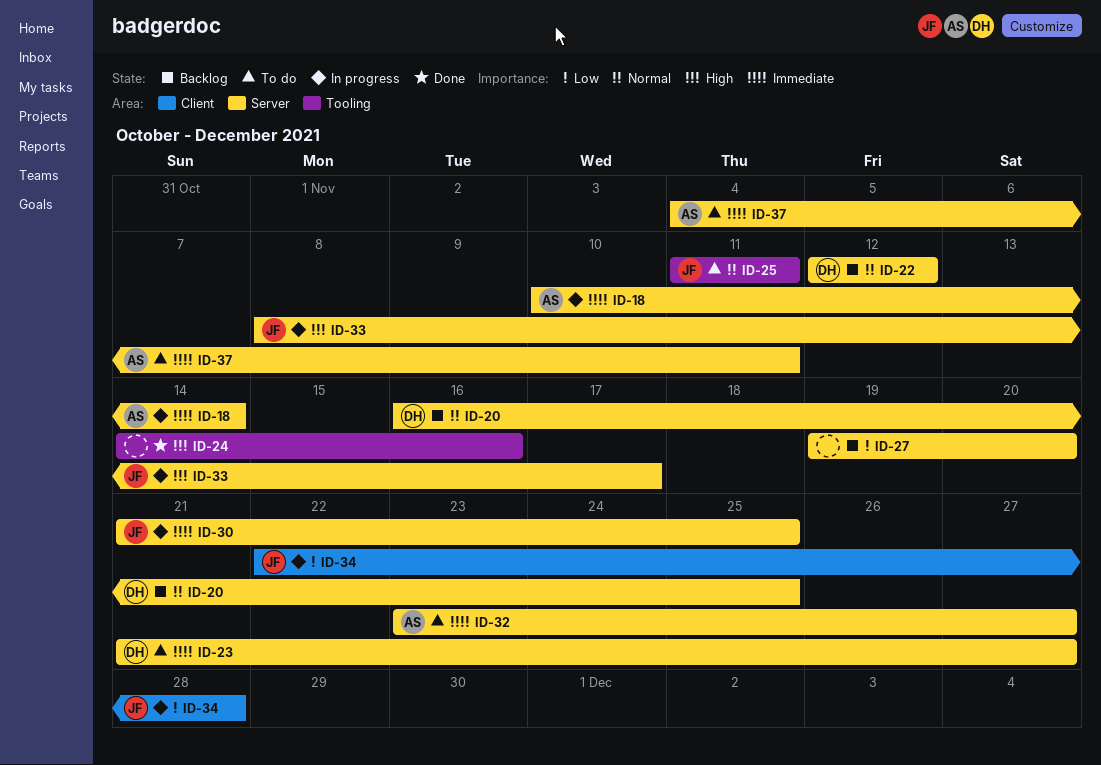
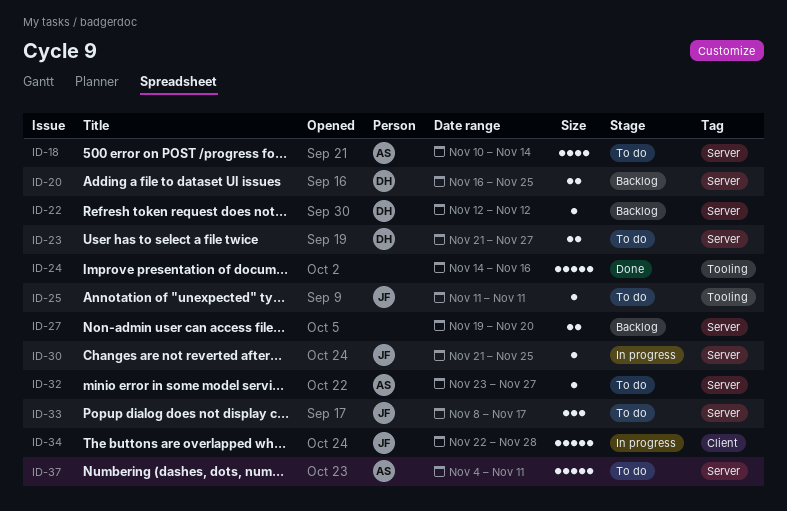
ID-18, status: In progress -> To do
ID-33, status: In progress -> To do

